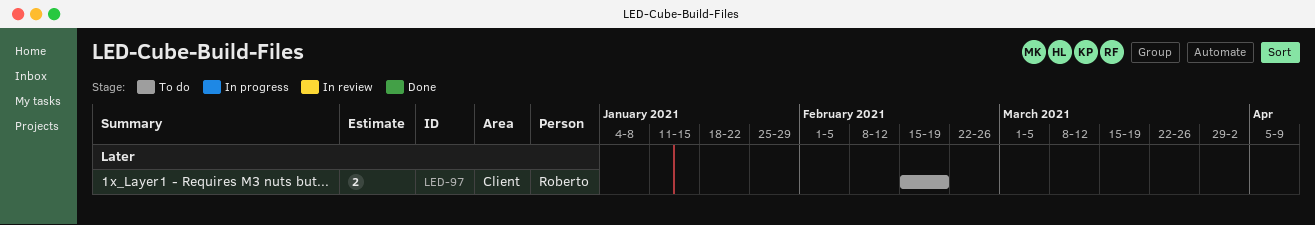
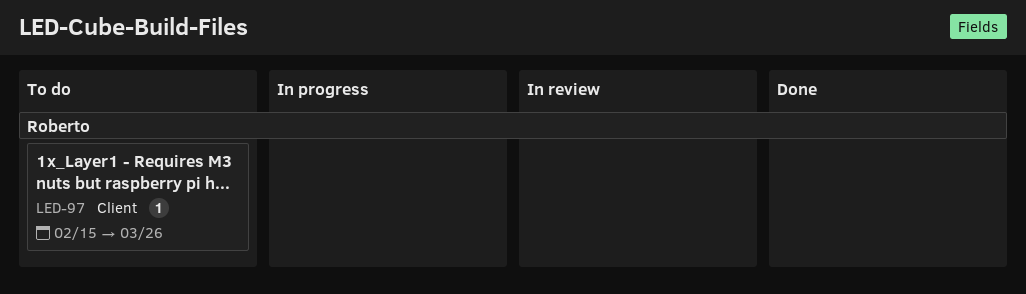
LED-97, estimate: 2 -> 1
LED-97, due: Feb 19 -> Mar 26

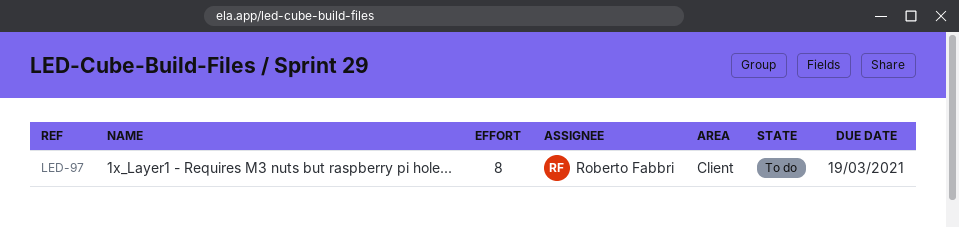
LED-97, estimate: 1 -> 8
LED-97, due: Mar 26 -> Mar 19

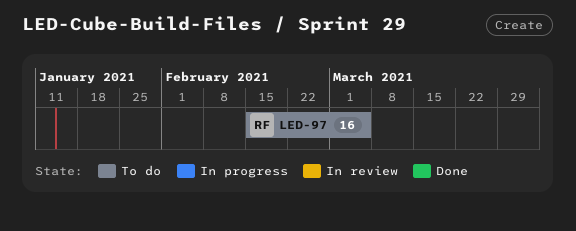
LED-97, estimate: 8 -> 16
LED-97, due: Mar 19 -> Mar 5

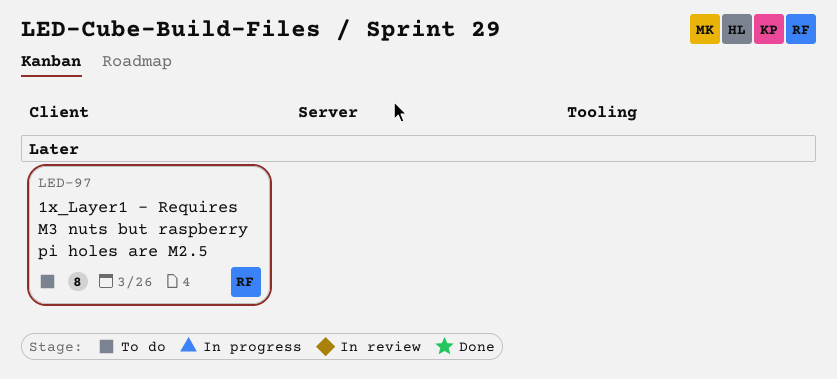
LED-97, estimate: 16 -> 8
LED-97, due: Mar 5 -> Mar 26

